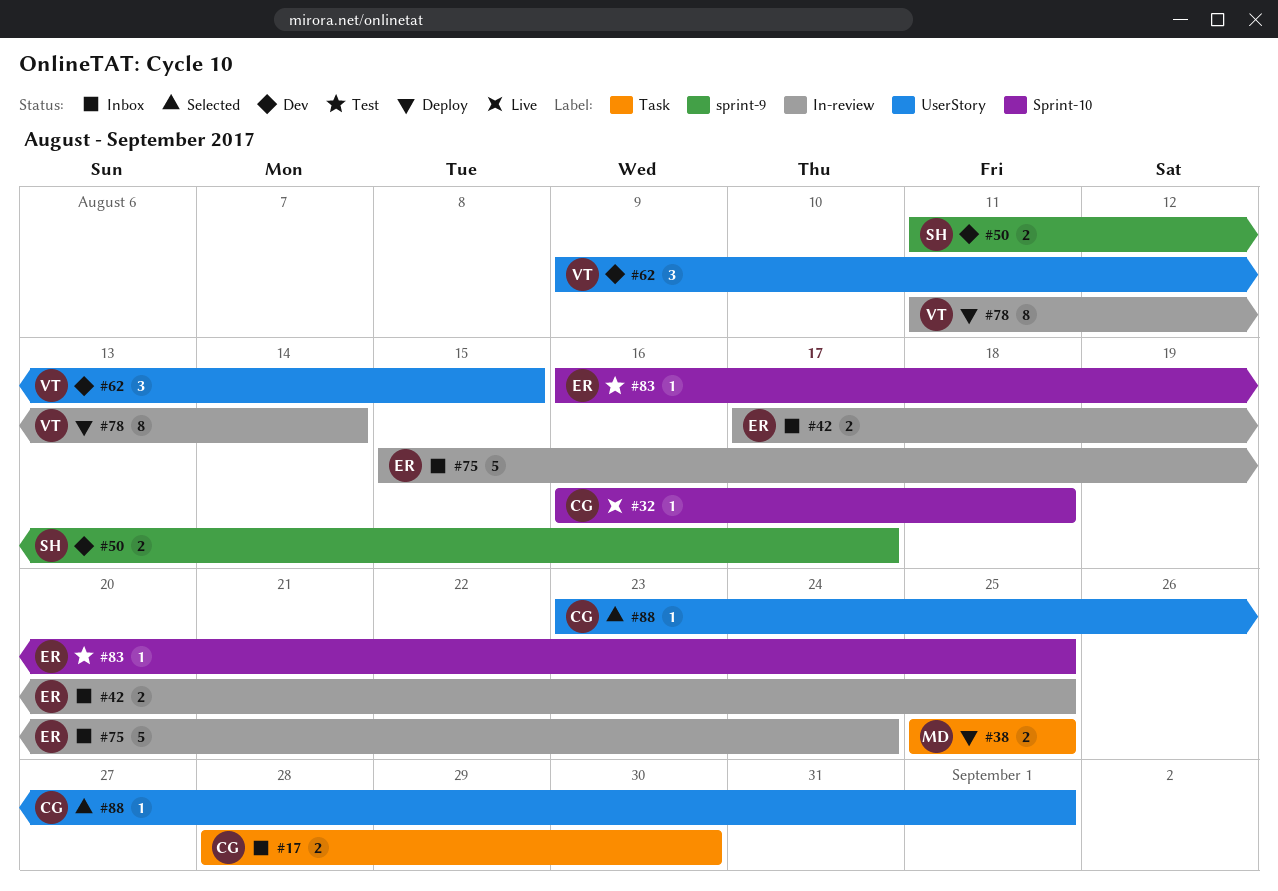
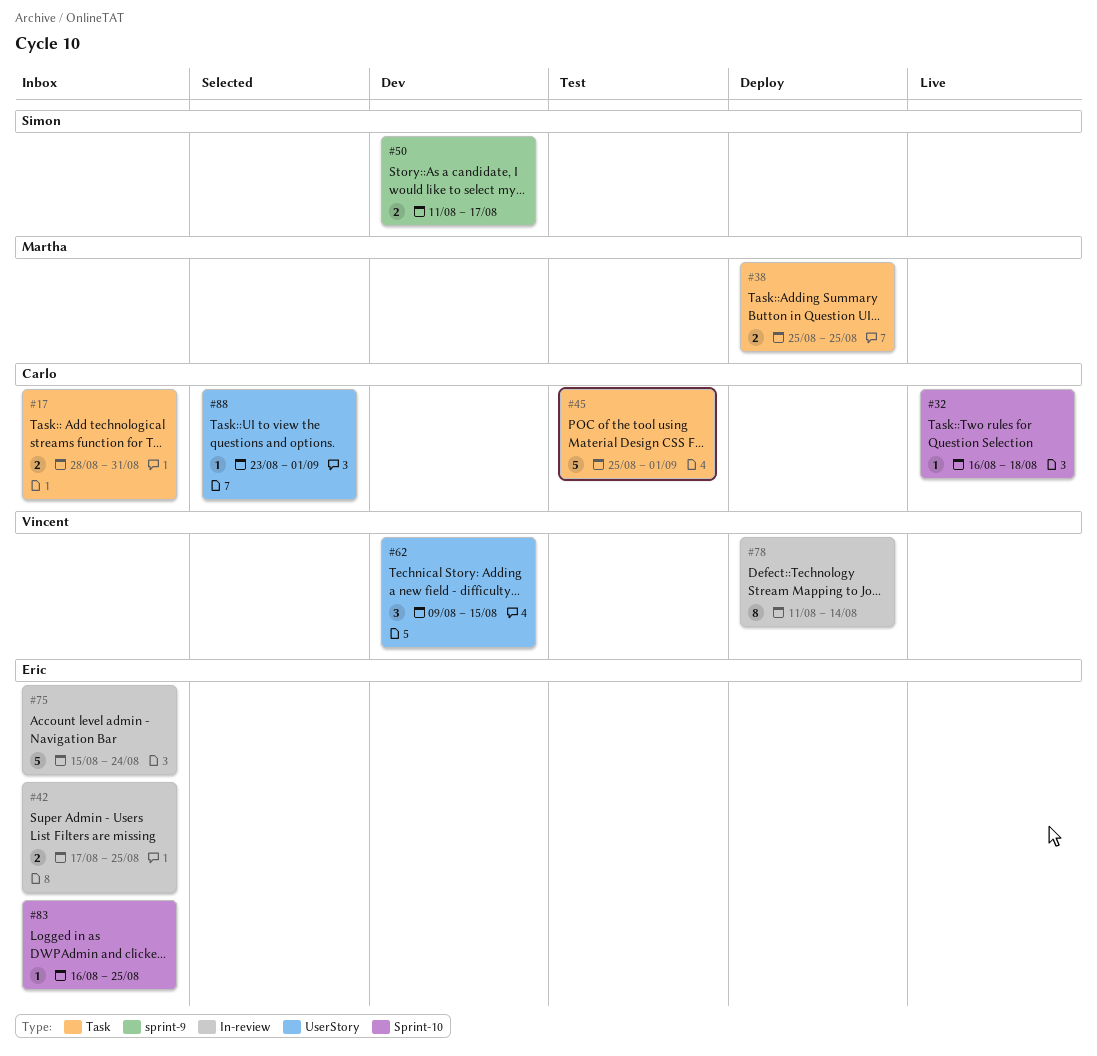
#17, due: Aug 30 -> Aug 31
#45: none -> present
#83, status: Test -> Inbox

